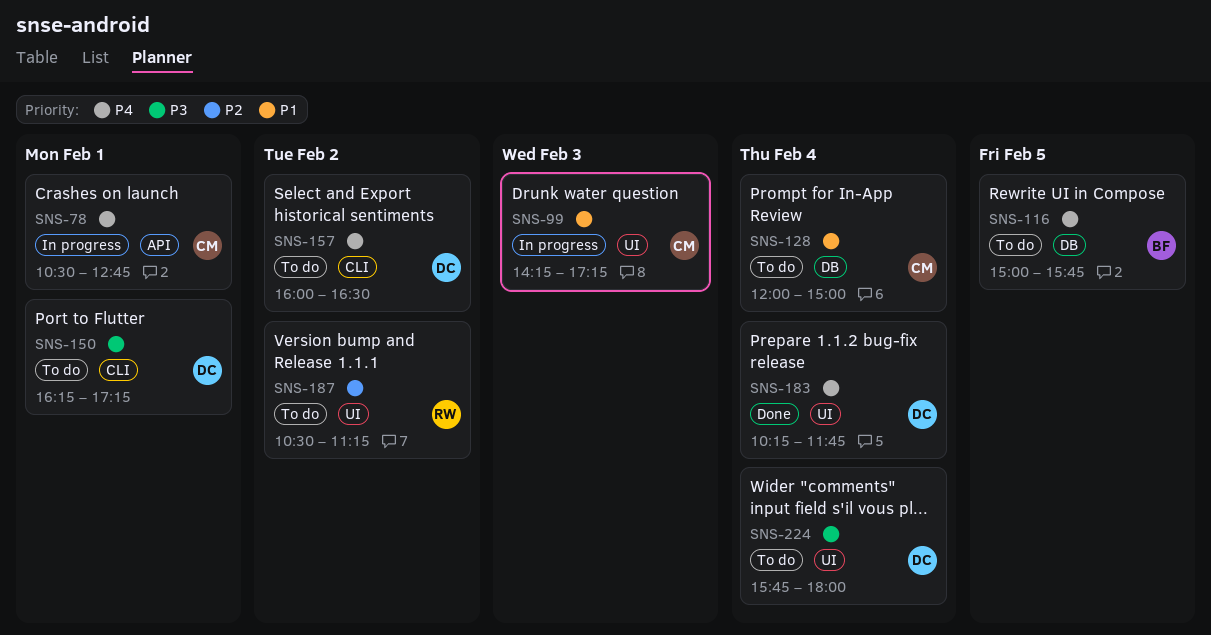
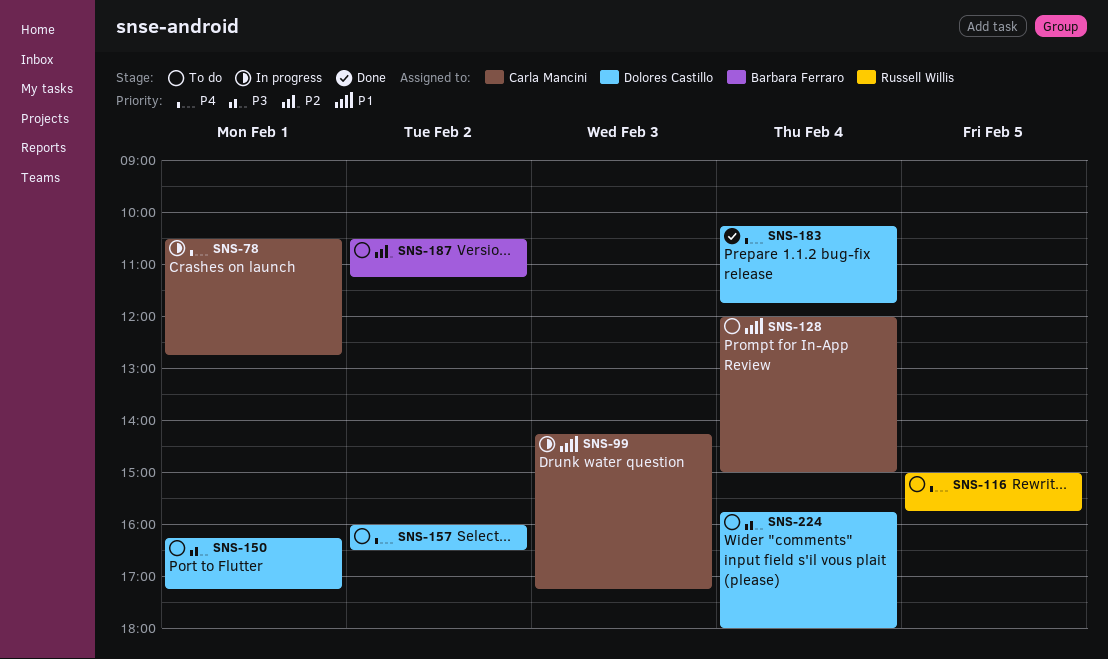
SNS-116, owner: Barbara Ferraro -> Russell Willis
SNS-187, owner: Russell Willis -> Barbara Ferraro

